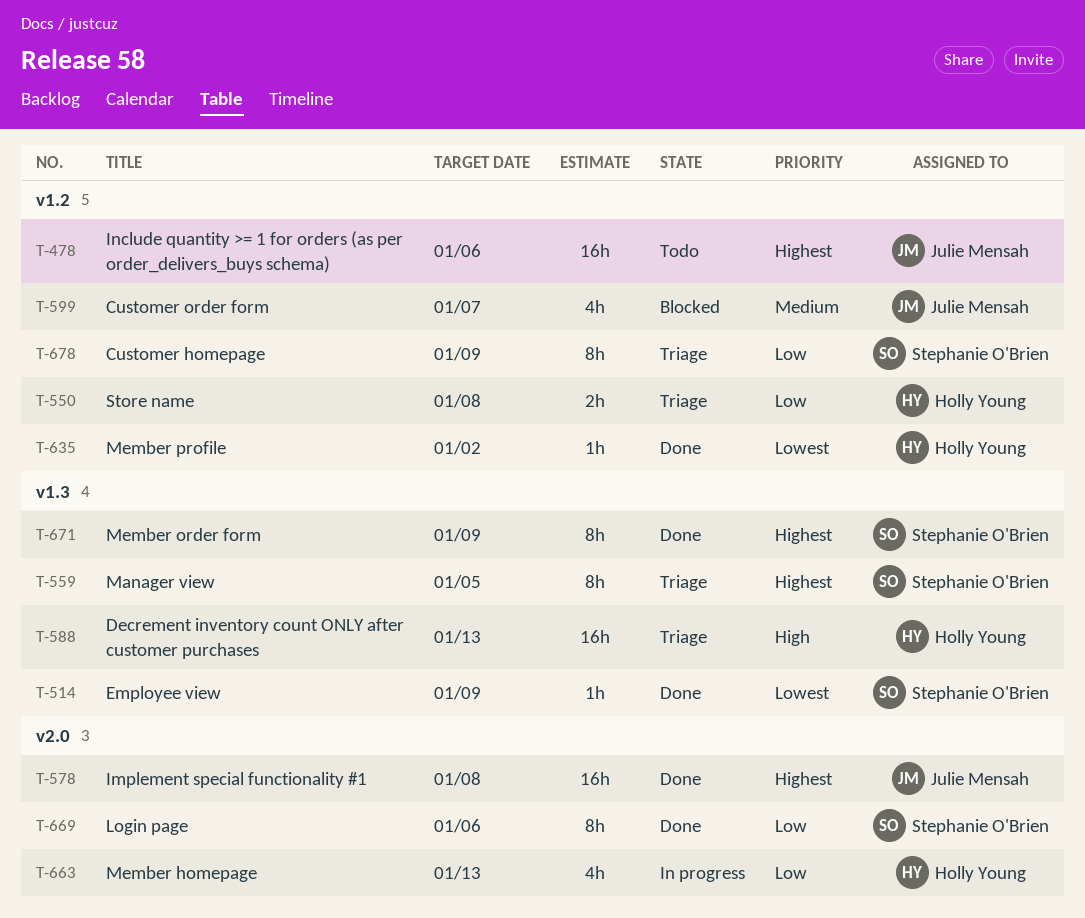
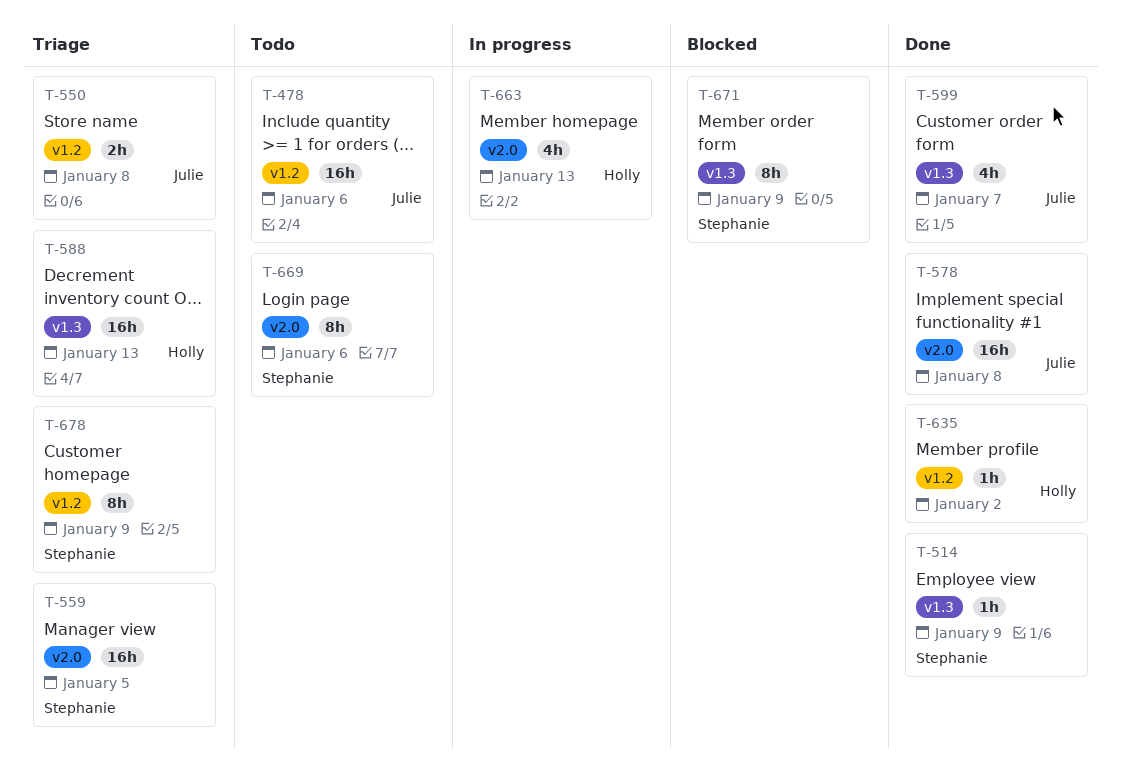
T-550, owner: Holly Young -> Julie Mensah
T-559, label: v1.3 -> v2.0
T-559, estimate: 8h -> 16h
T-599, status: Blocked -> Done
T-599, label: v1.2 -> v1.3
T-669, status: Done -> Todo
T-671, status: Done -> Blocked

